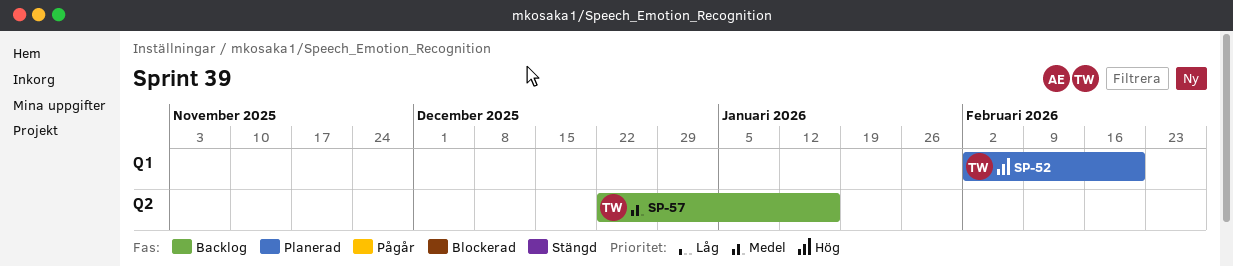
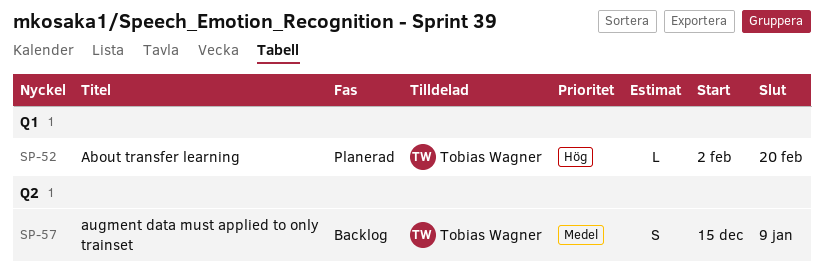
SP-57, start: Dec 22 -> Dec 15
SP-57, due: Jan 16 -> Jan 9

